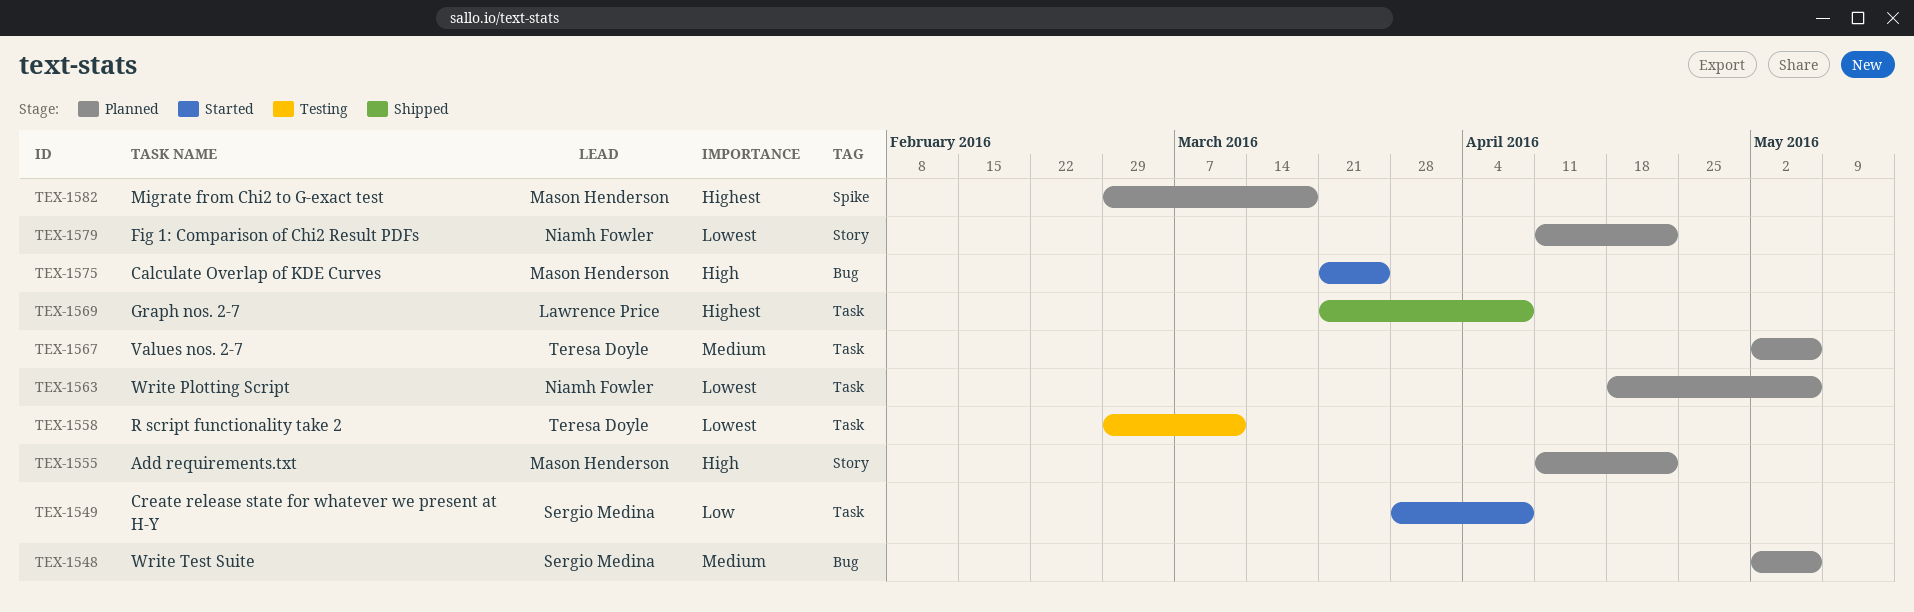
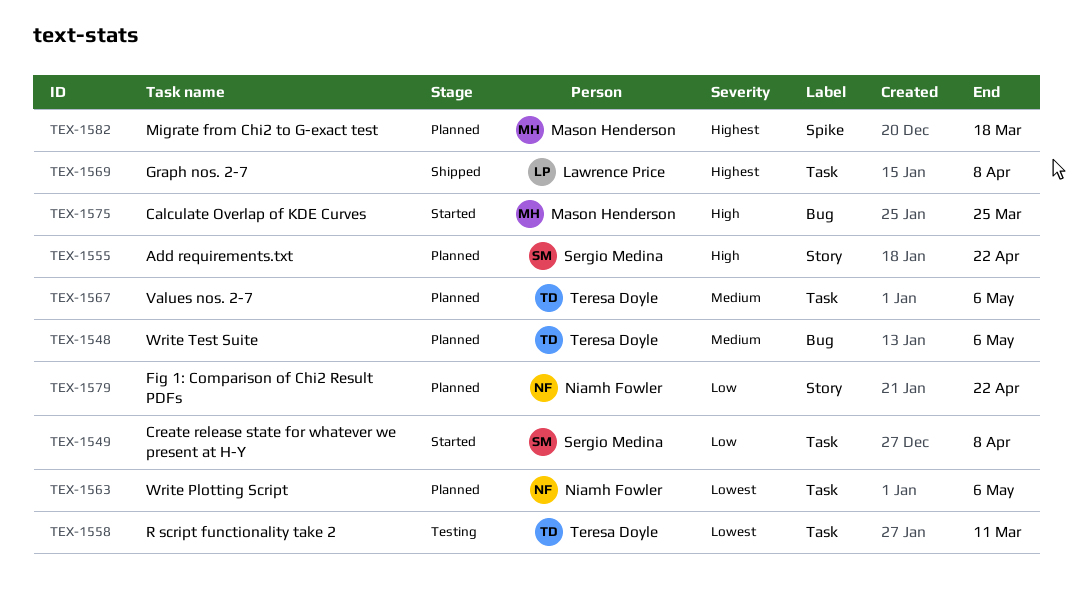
TEX-1548, owner: Sergio Medina -> Teresa Doyle
TEX-1555, owner: Mason Henderson -> Sergio Medina
TEX-1579, priority: Lowest -> Low

